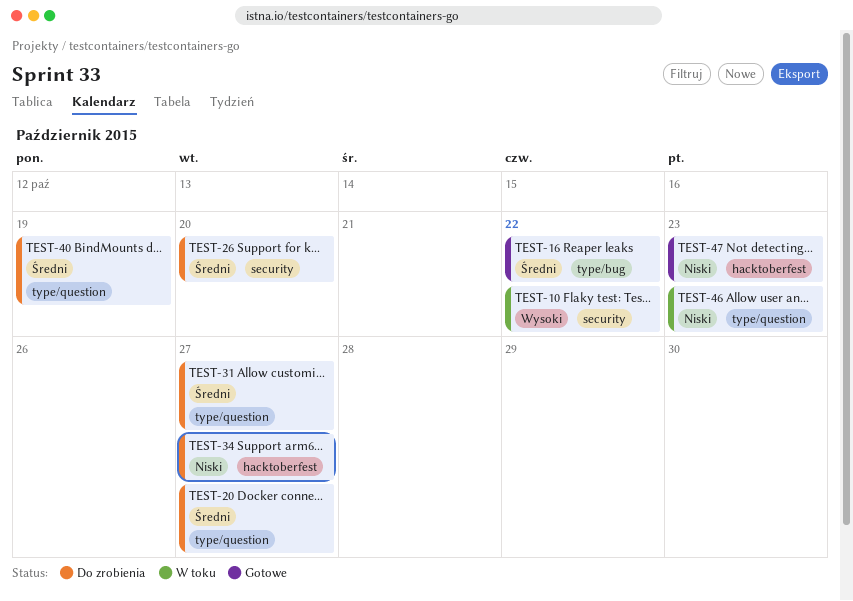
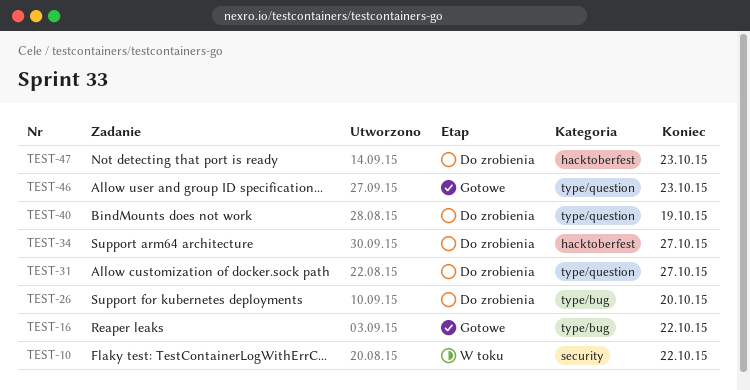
TEST-20: present -> none
TEST-26, label: security -> type/bug
TEST-46, status: W toku -> Gotowe
TEST-47, status: Gotowe -> Do zrobienia

